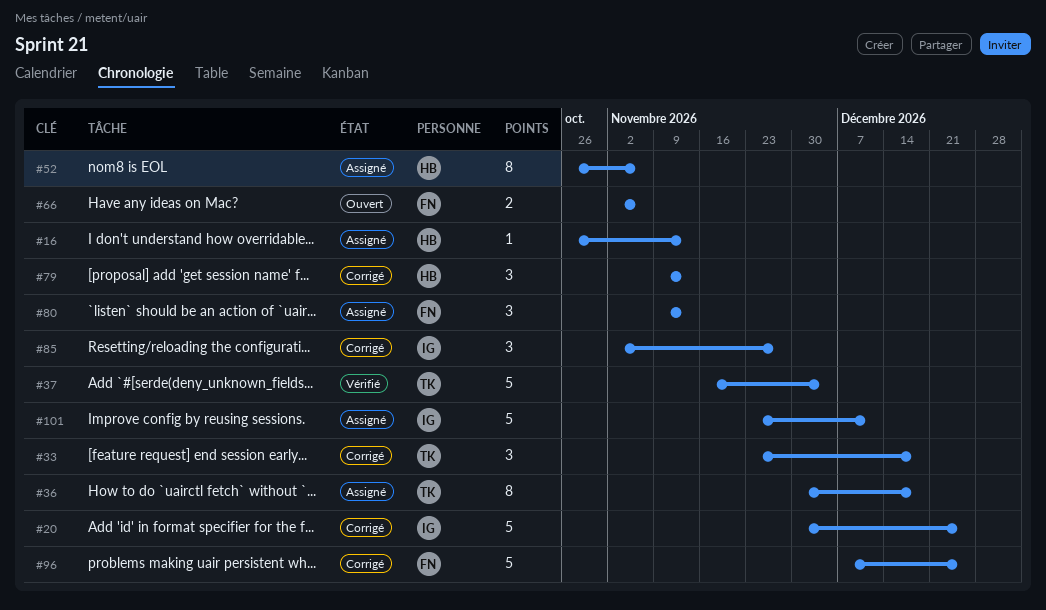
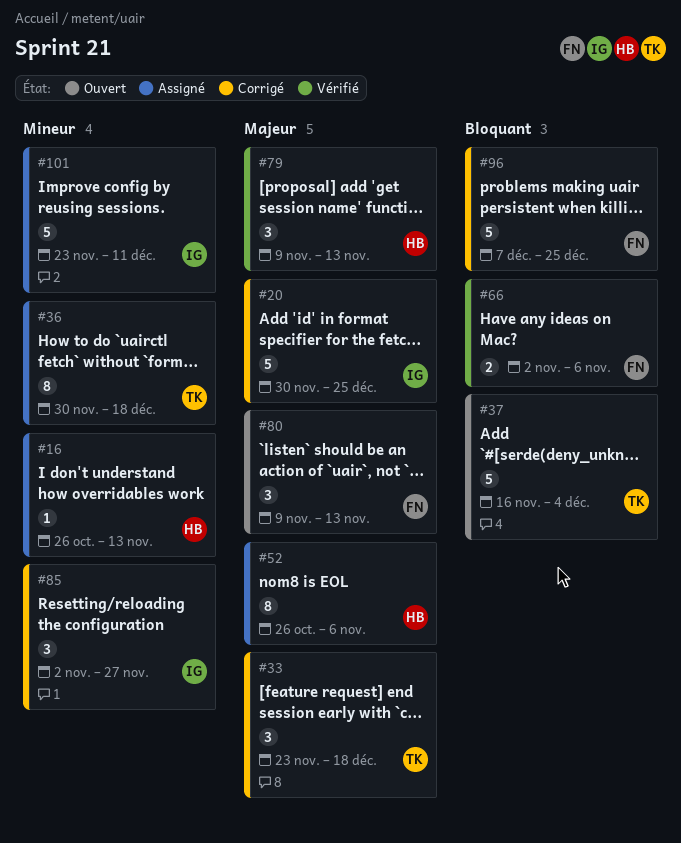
#37, status: Vérifié -> Ouvert
#66, status: Ouvert -> Vérifié
#79, status: Corrigé -> Vérifié
#80, status: Assigné -> Ouvert

